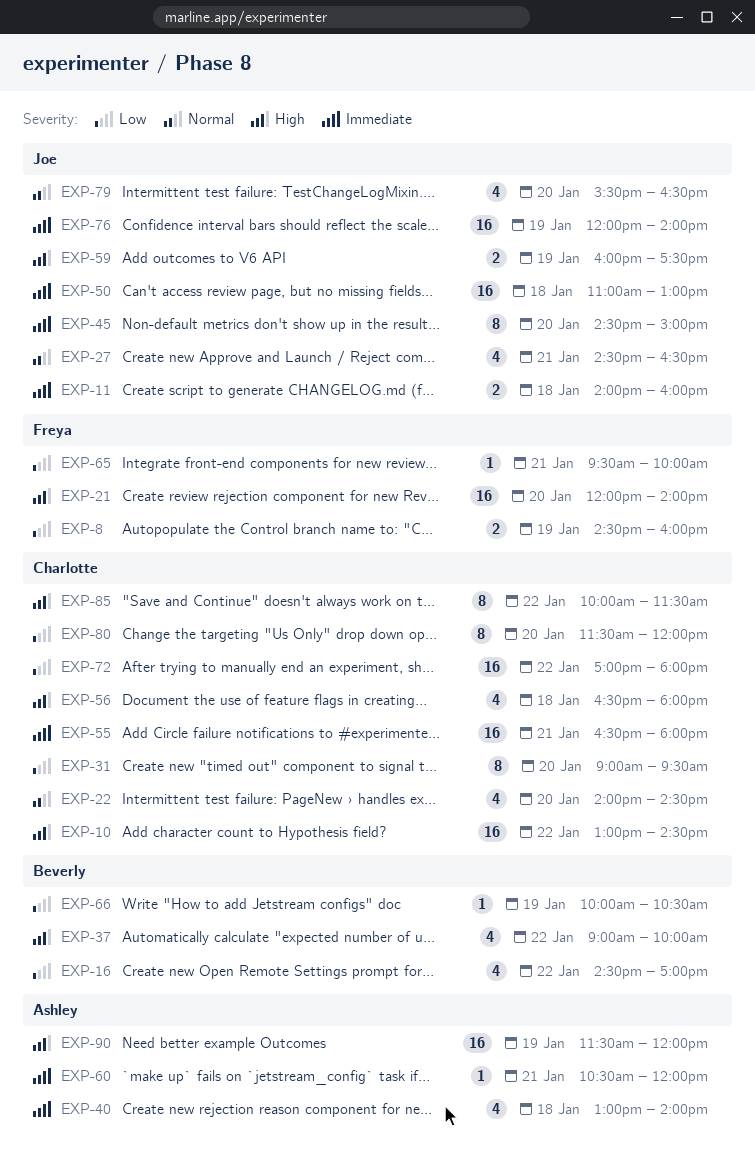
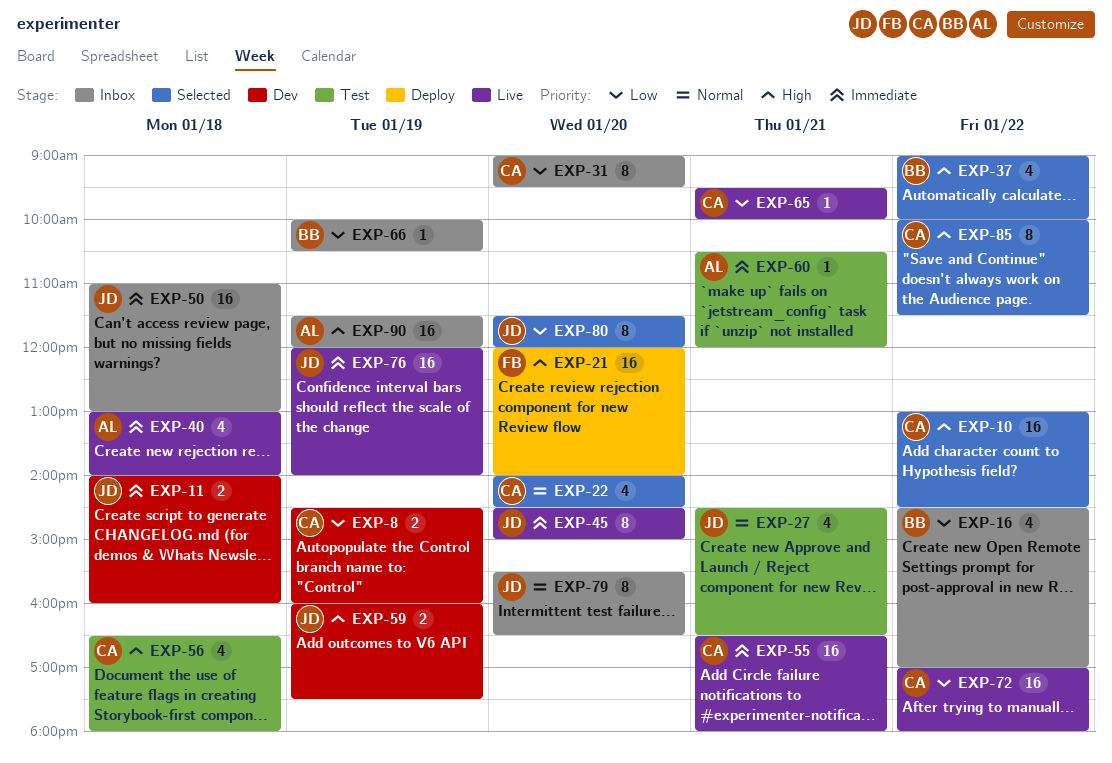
EXP-8, owner: Freya -> Charlotte
EXP-65, owner: Freya -> Charlotte
EXP-79, estimate: 4 -> 8
EXP-80, owner: Charlotte -> Joe

